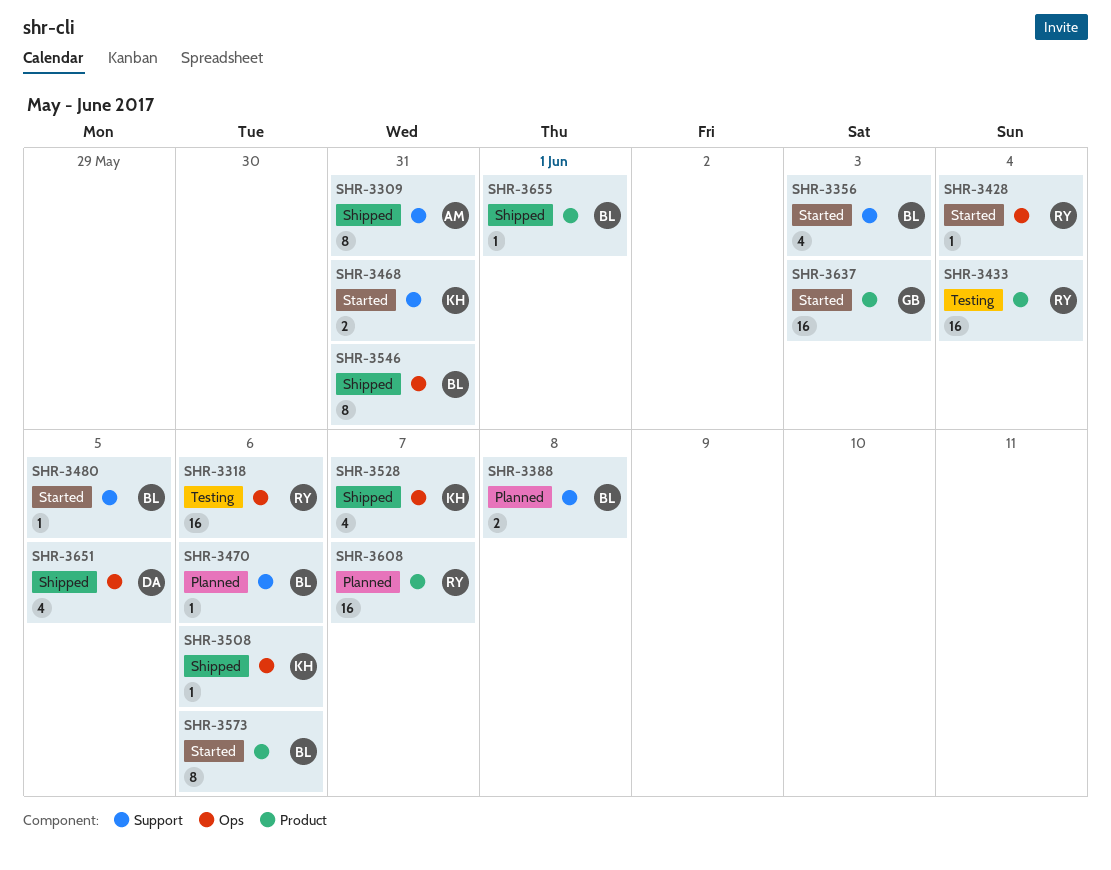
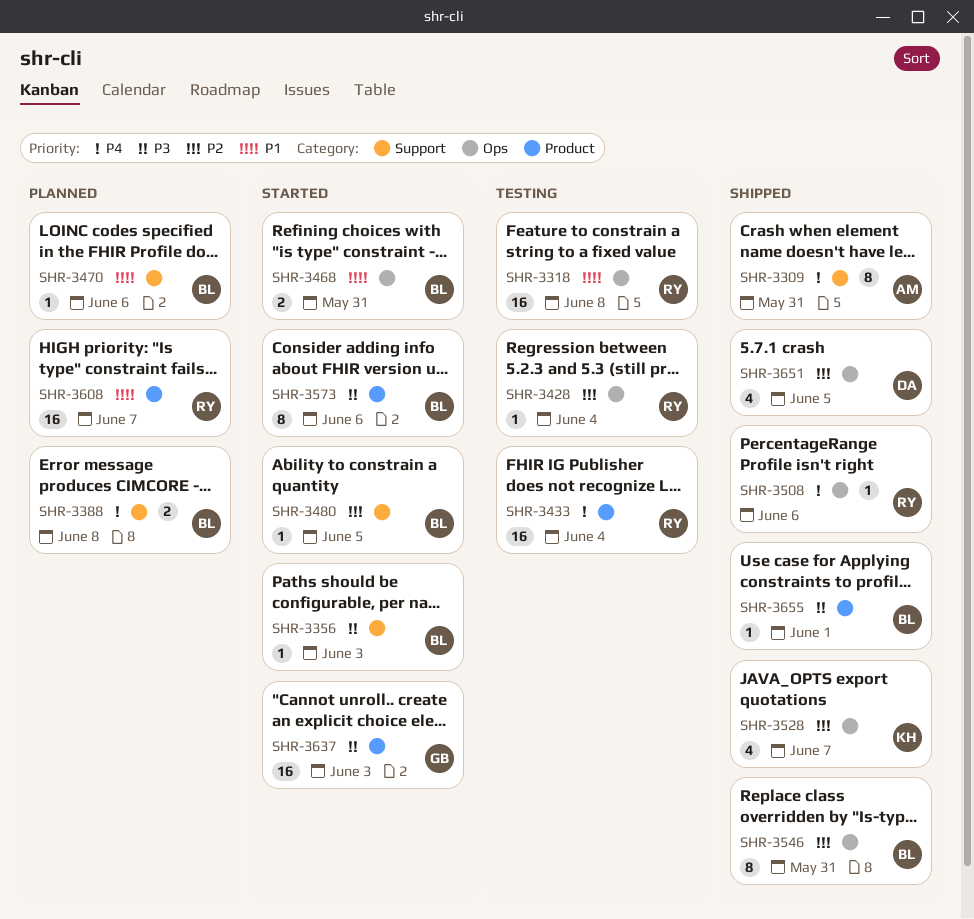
SHR-3318, due: Jun 6 -> Jun 8
SHR-3356, estimate: 4 -> 1
SHR-3428, status: Started -> Testing
SHR-3468, owner: KH -> BL
SHR-3468, label: Support -> Ops
SHR-3508, owner: KH -> RY

